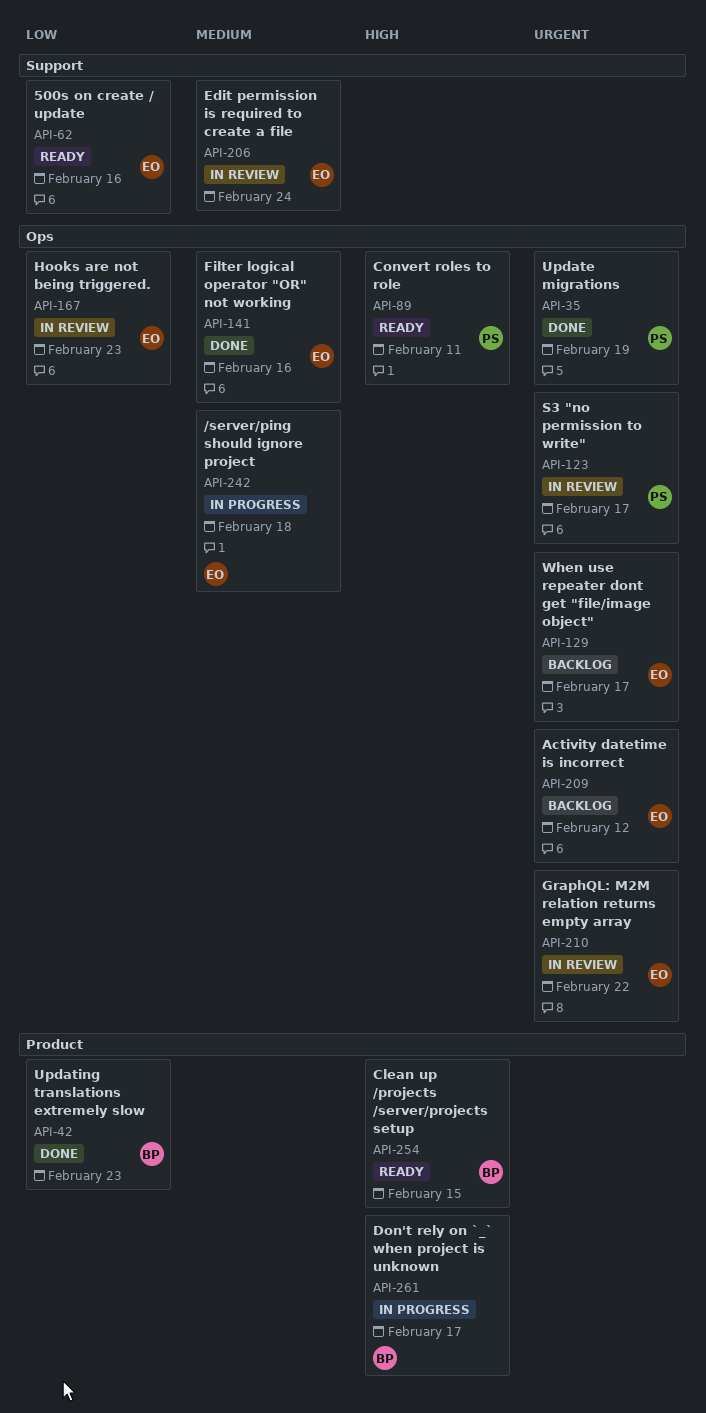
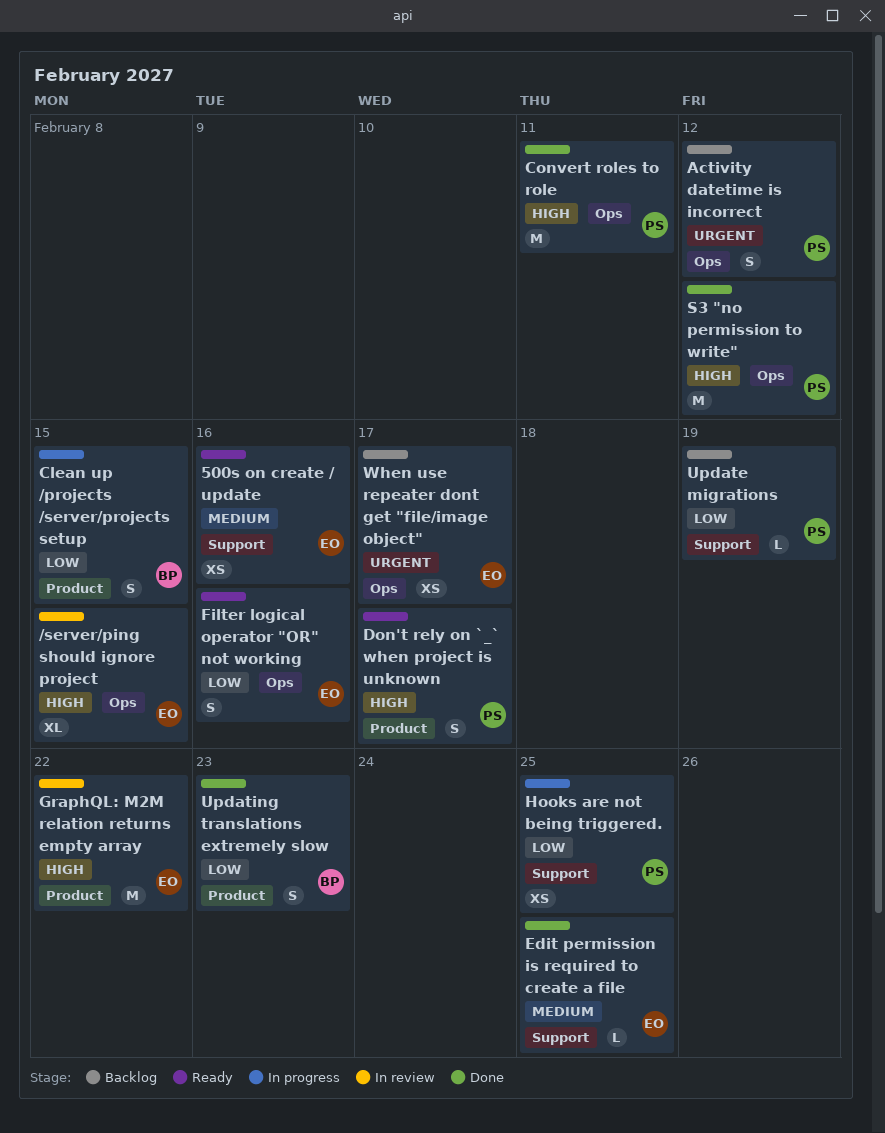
/server/ping should ignore project, status: In progress -> In review
/server/ping should ignore project, priority: Medium -> High
/server/ping should ignore project, due: Feb 18 -> Feb 15
500s on create / update, priority: Low -> Medium
Activity datetime is incorrect, owner: EO -> PS
Clean up /projects /server/projects setup, status: Ready -> In progress
Clean up /projects /server/projects setup, priority: High -> Low
Convert roles to role, status: Ready -> Done
Don't rely on `_` when project is unknown, status: In progress -> Ready
Don't rely on `_` when project is unknown, owner: BP -> PS
Edit permission is required to create a file, status: In review -> Done
Edit permission is required to create a file, due: Feb 24 -> Feb 25
Filter logical operator "OR" not working, status: Done -> Ready
Filter logical operator "OR" not working, priority: Medium -> Low
GraphQL: M2M relation returns empty array, priority: Urgent -> High
GraphQL: M2M relation returns empty array, label: Ops -> Product
Hooks are not being triggered., status: In review -> In progress
Hooks are not being triggered., owner: EO -> PS
Hooks are not being triggered., label: Ops -> Support
Hooks are not being triggered., due: Feb 23 -> Feb 25
S3 "no permission to write", status: In review -> Done
S3 "no permission to write", priority: Urgent -> High
S3 "no permission to write", due: Feb 17 -> Feb 12
Update migrations, status: Done -> Backlog
Update migrations, priority: Urgent -> Low
Update migrations, label: Ops -> Support

